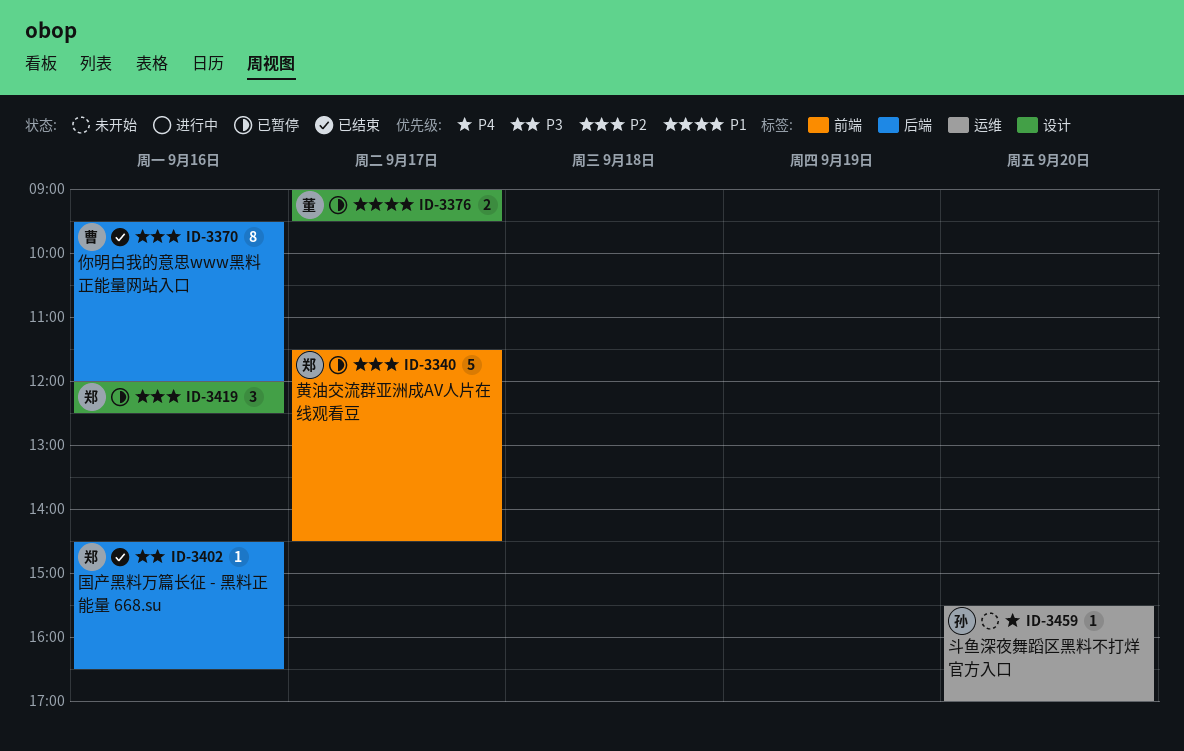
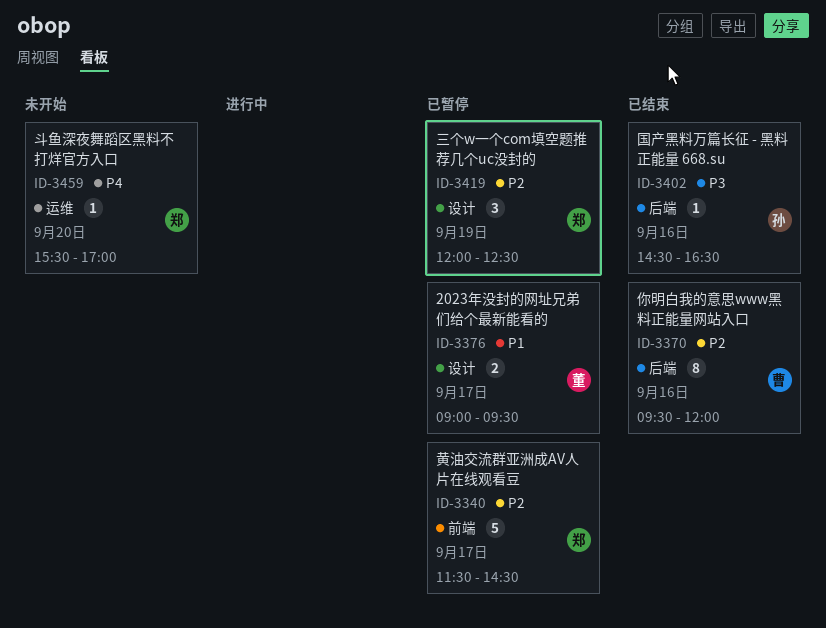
ID-3402, owner: 郑 -> 孙
ID-3419, day: Sep 16 -> Sep 19
ID-3459, owner: 孙 -> 郑

